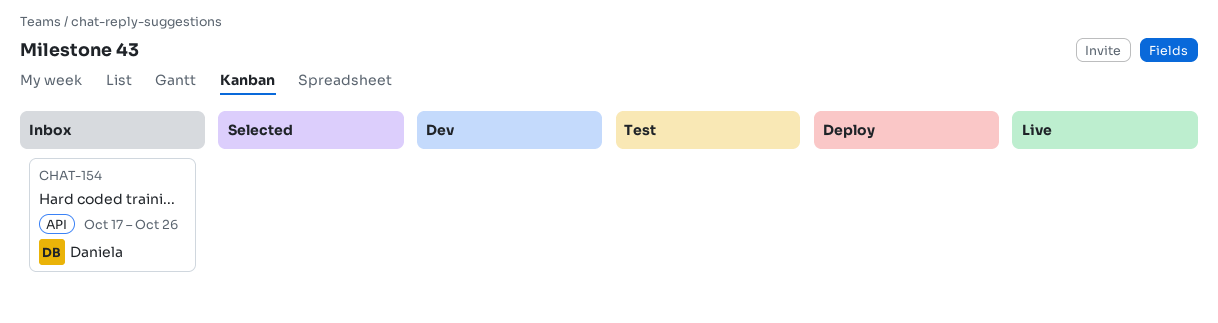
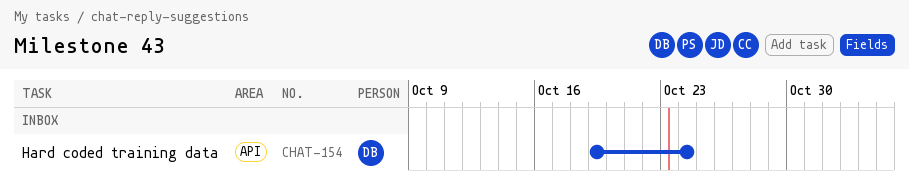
CHAT-154, start: Oct 17 -> Oct 19
CHAT-154, due: Oct 26 -> Oct 24

